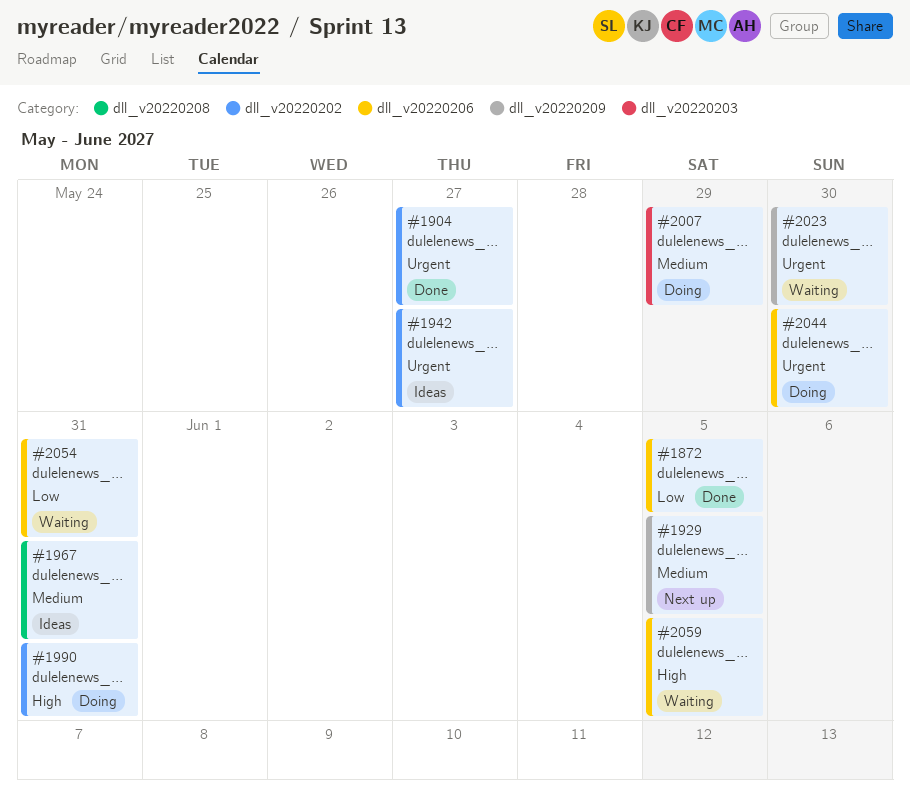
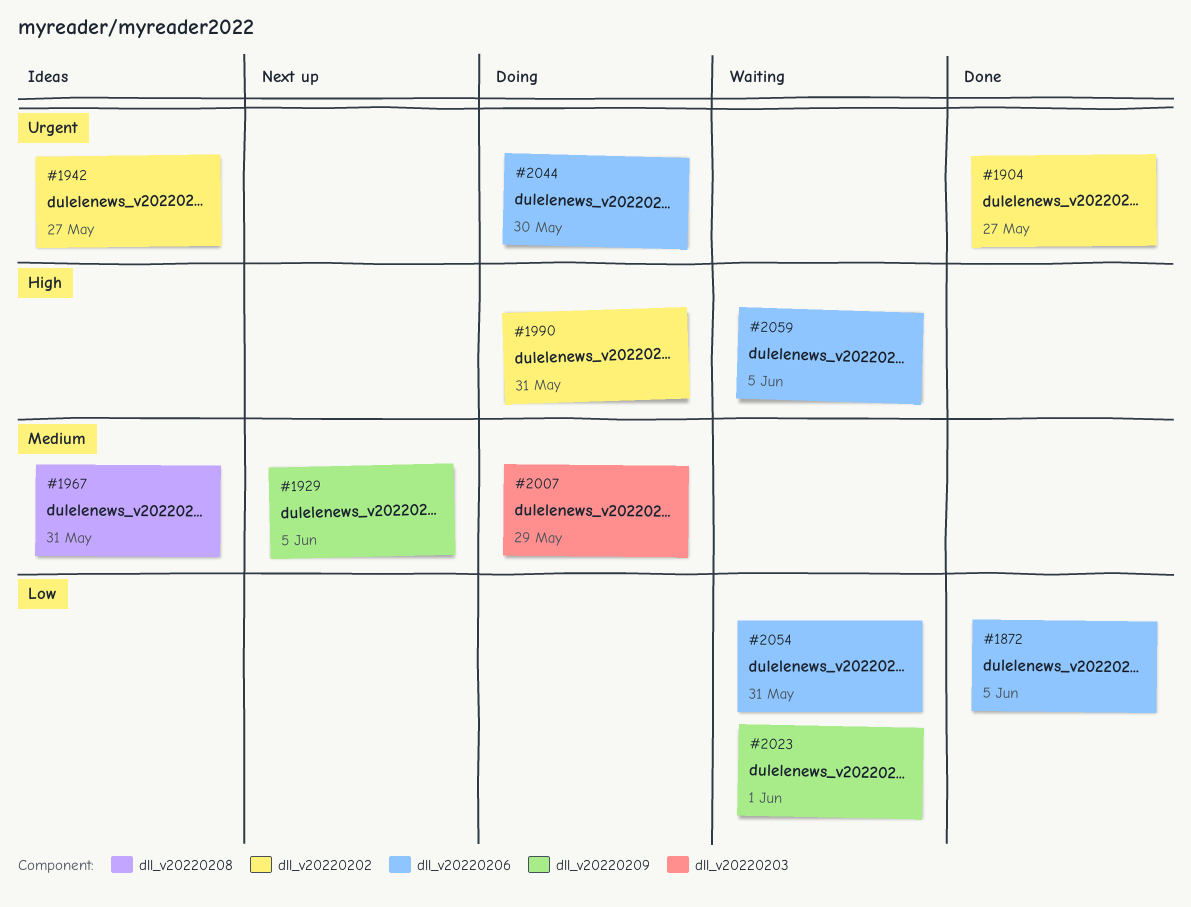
#2023, priority: Urgent -> Low
#2023, due: May 30 -> Jun 1

